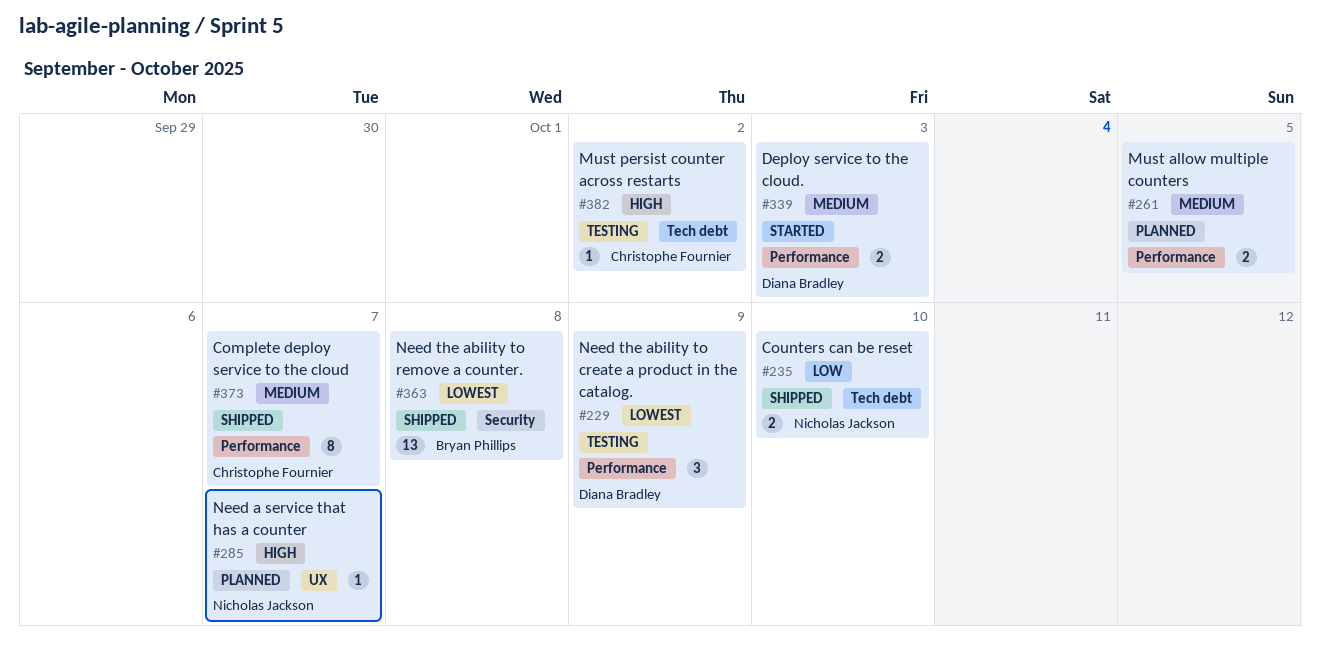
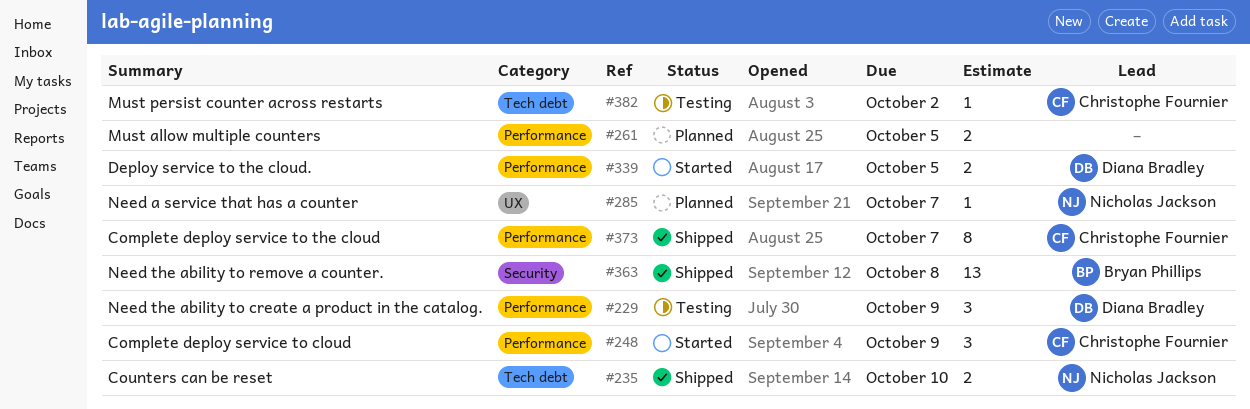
#248: none -> present
#339, due: Oct 3 -> Oct 5

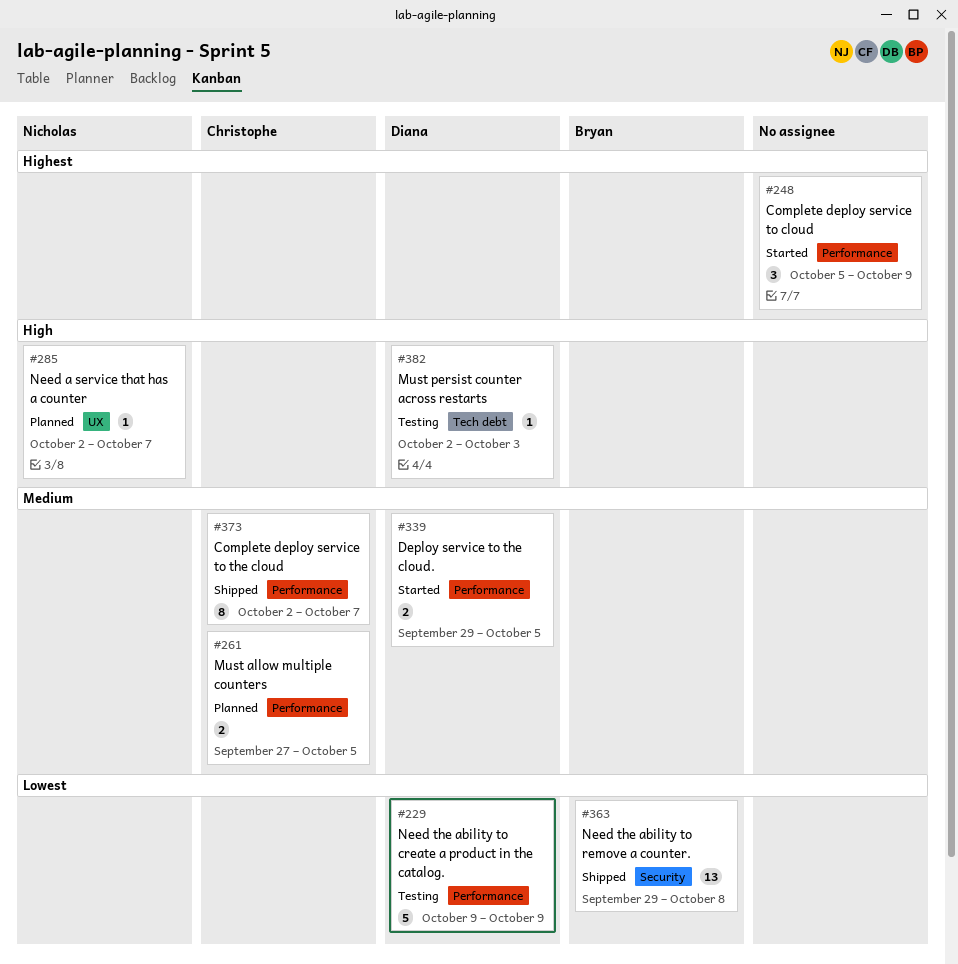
#229, estimate: 3 -> 5
#235: present -> none
#248, owner: Christophe Fournier -> none
#261, owner: none -> Christophe Fournier
#382, owner: Christophe Fournier -> Diana Bradley
#382, due: Oct 2 -> Oct 3

